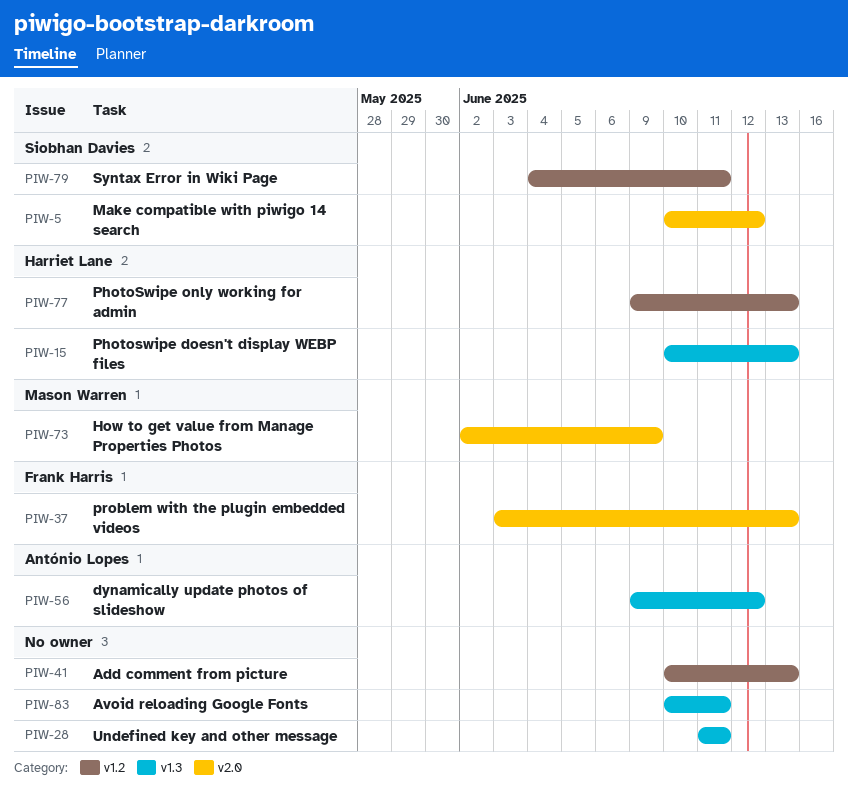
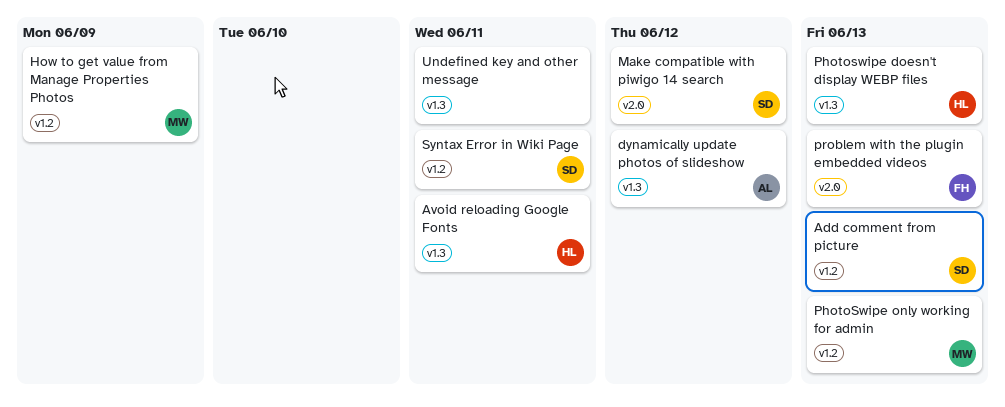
Add comment from picture, owner: none -> Siobhan Davies
Avoid reloading Google Fonts, owner: none -> Harriet Lane
How to get value from Manage Properties Photos, label: v2.0 -> v1.2
PhotoSwipe only working for admin, owner: Harriet Lane -> Mason Warren

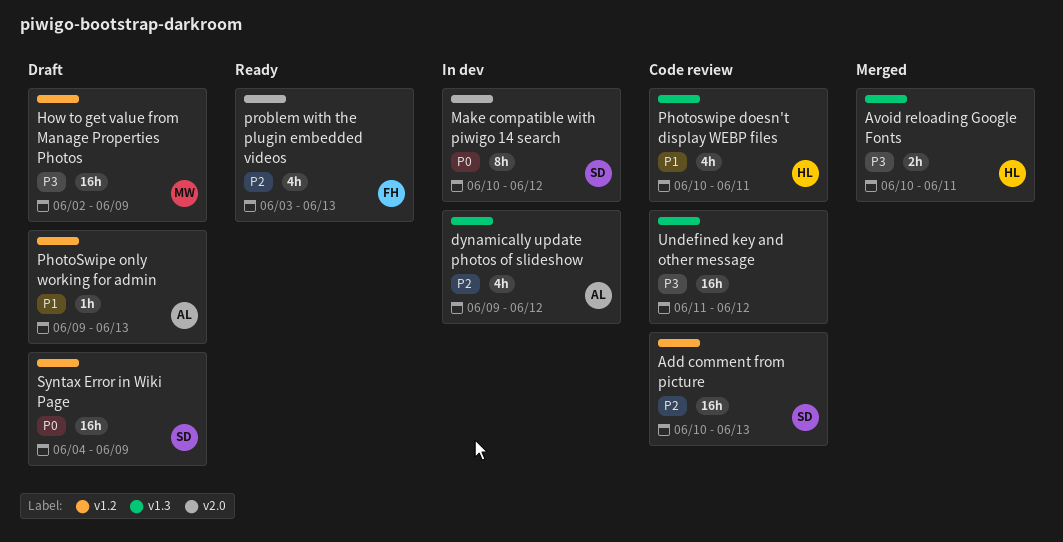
Photoswipe doesn't display WEBP files, due: Jun 13 -> Jun 11
PhotoSwipe only working for admin, owner: MW -> AL
Syntax Error in Wiki Page, due: Jun 11 -> Jun 9
Undefined key and other message, due: Jun 11 -> Jun 12

